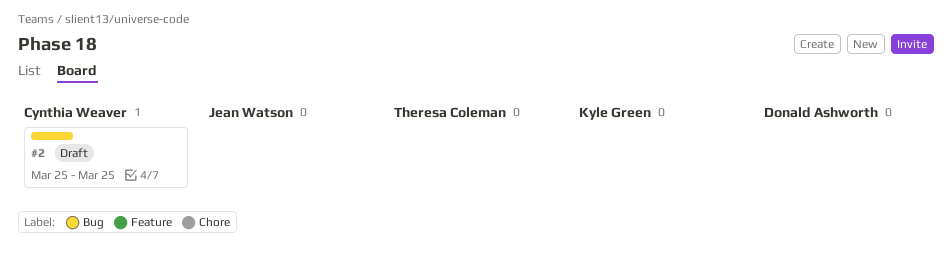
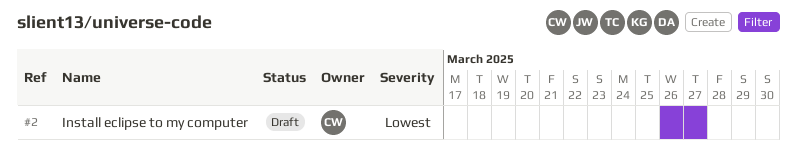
#2, start: Mar 25 -> Mar 26
#2, due: Mar 25 -> Mar 27

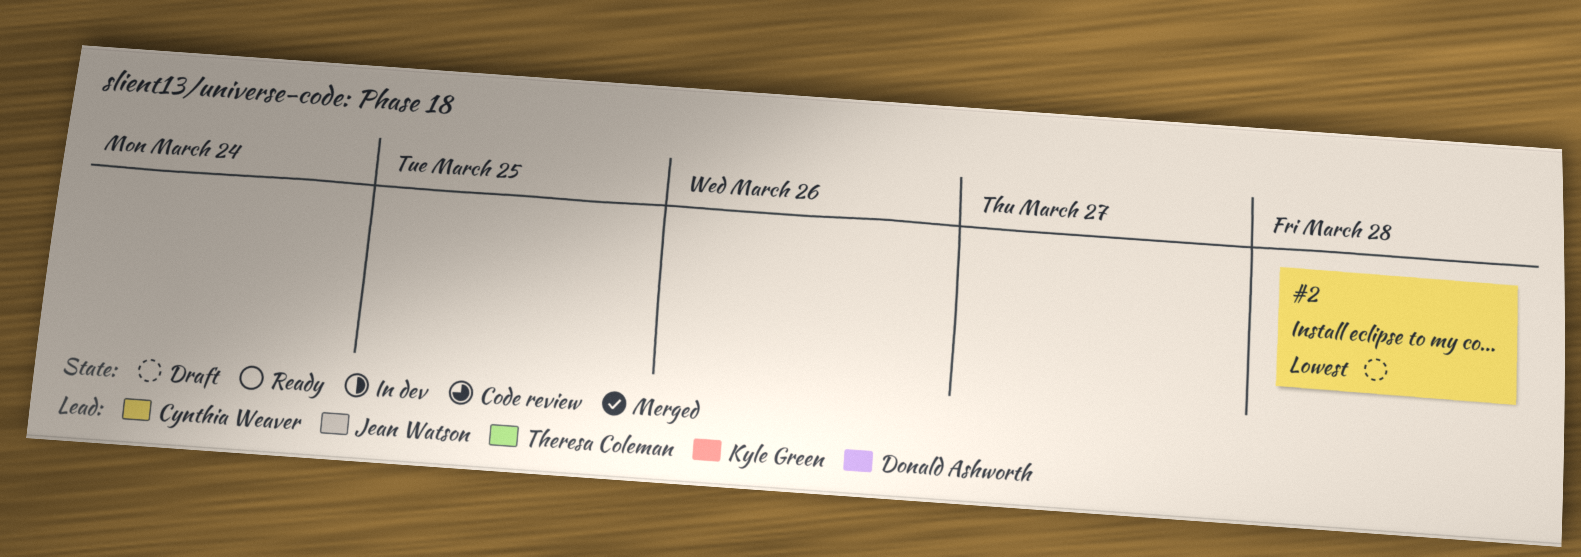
#2, due: Mar 27 -> Mar 28

